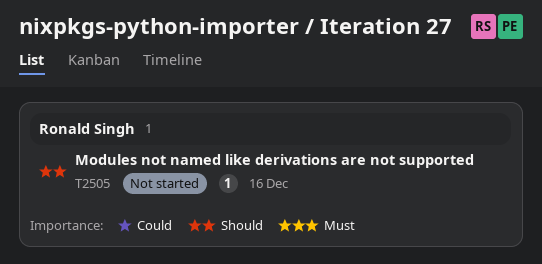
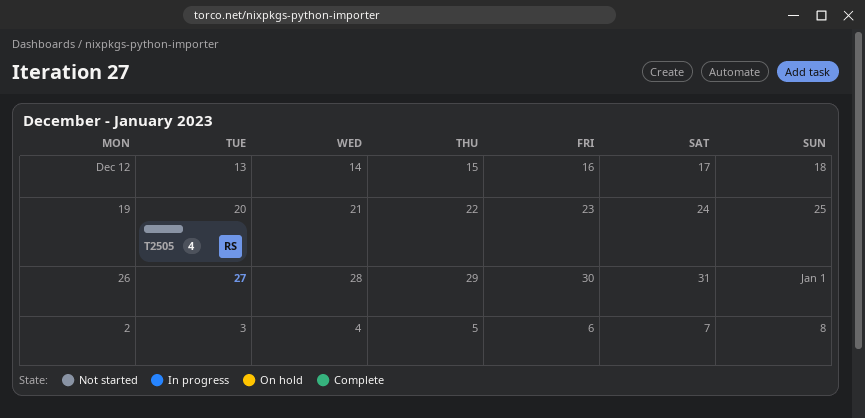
T2505, estimate: 1 -> 4
T2505, due: Dec 16 -> Dec 20

